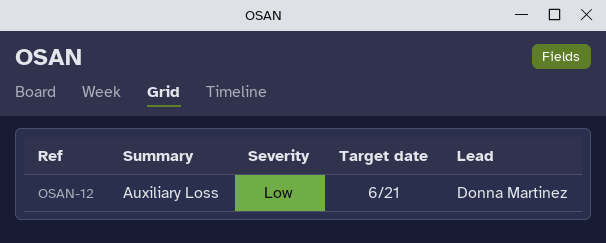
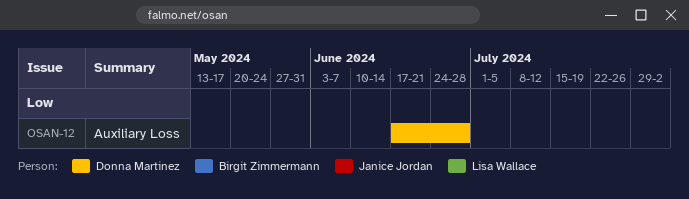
OSAN-12, due: Jun 21 -> Jun 28

